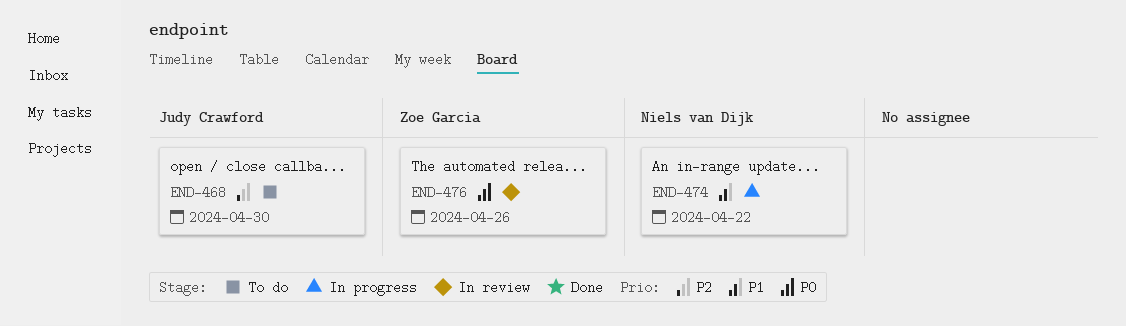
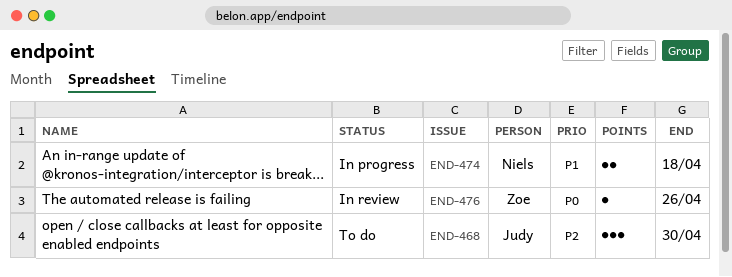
END-474, due: Apr 22 -> Apr 18

